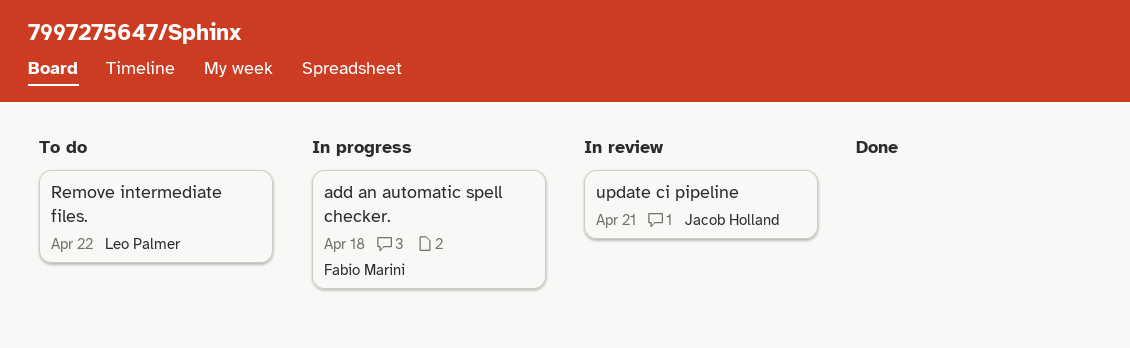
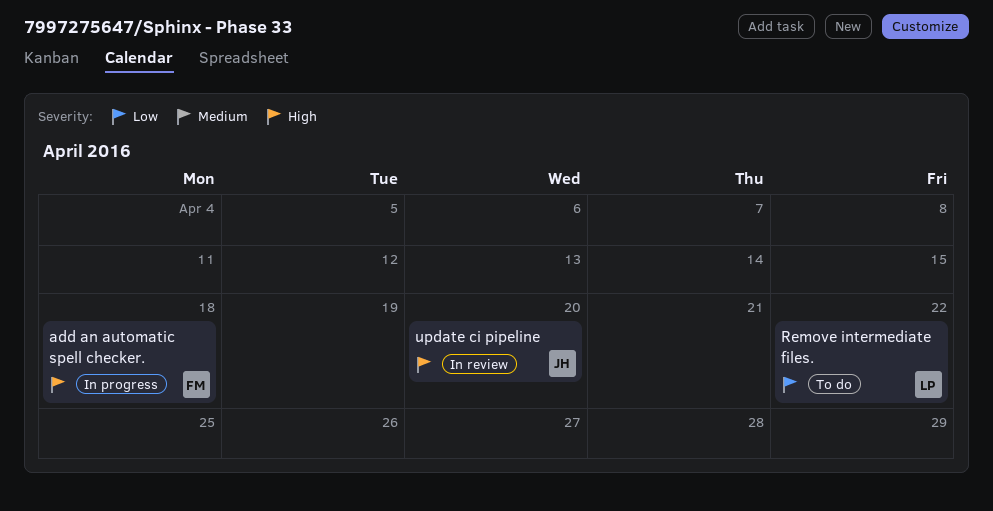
update ci pipeline, due: Apr 21 -> Apr 20

